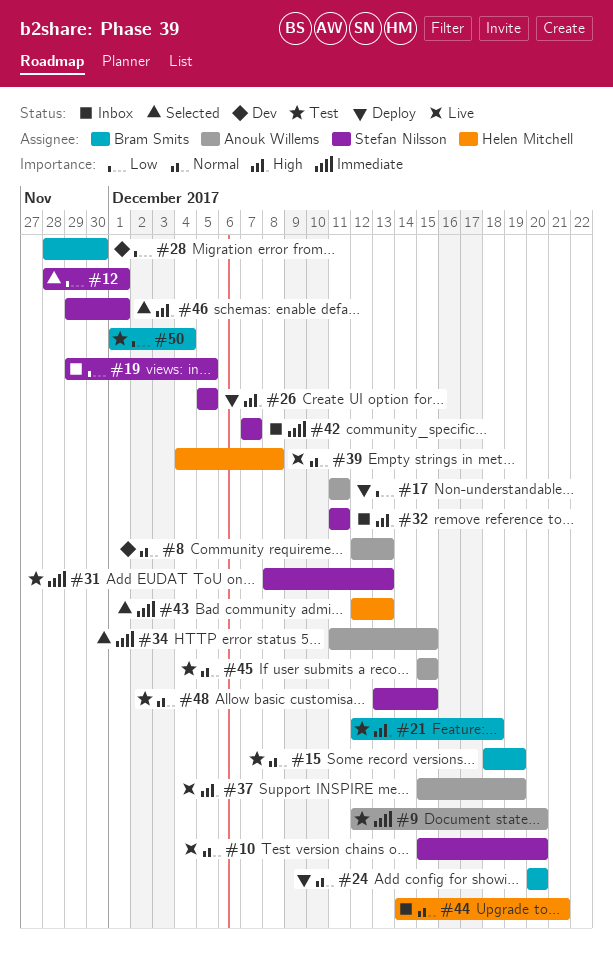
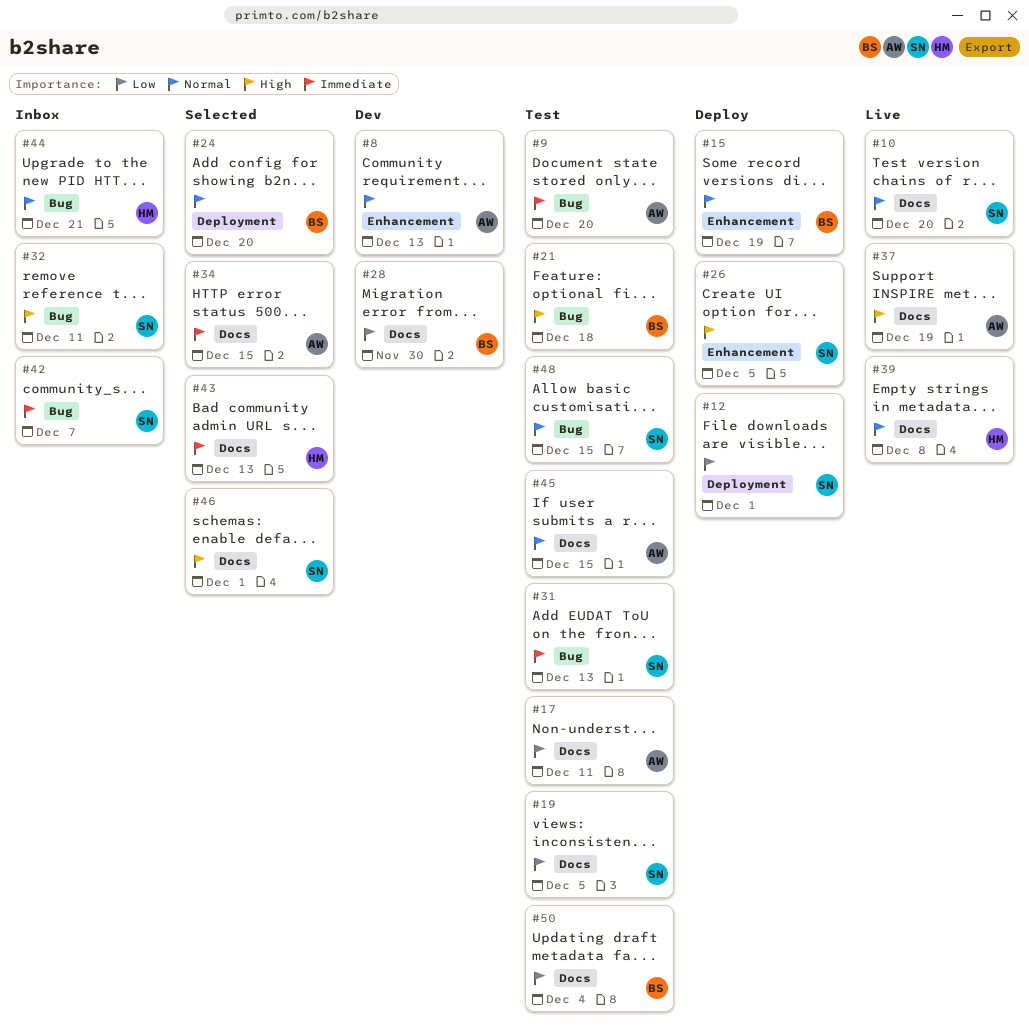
#12, status: Selected -> Deploy
#15, status: Test -> Deploy
#17, status: Deploy -> Test
#19, status: Inbox -> Test
#24, status: Deploy -> Selected

